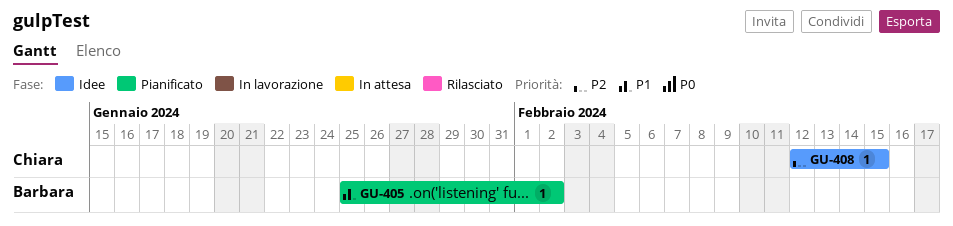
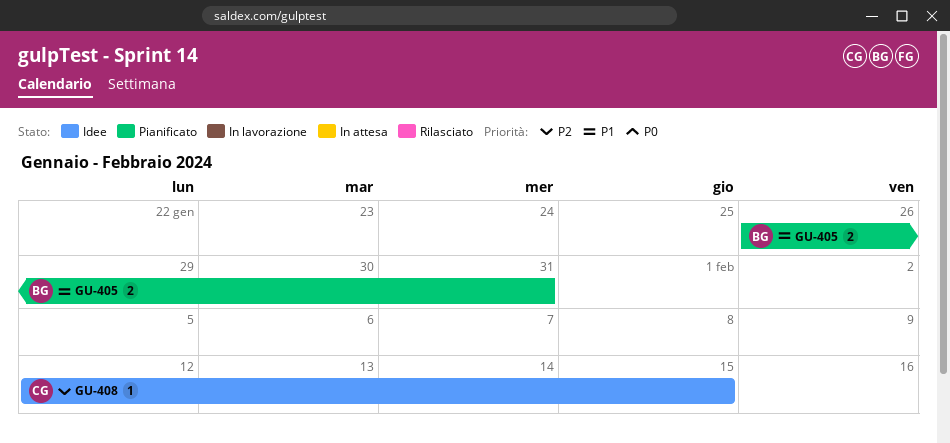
GU-405, estimate: 1 -> 2
GU-405, start: Jan 25 -> Jan 26
GU-405, due: Feb 2 -> Jan 31

